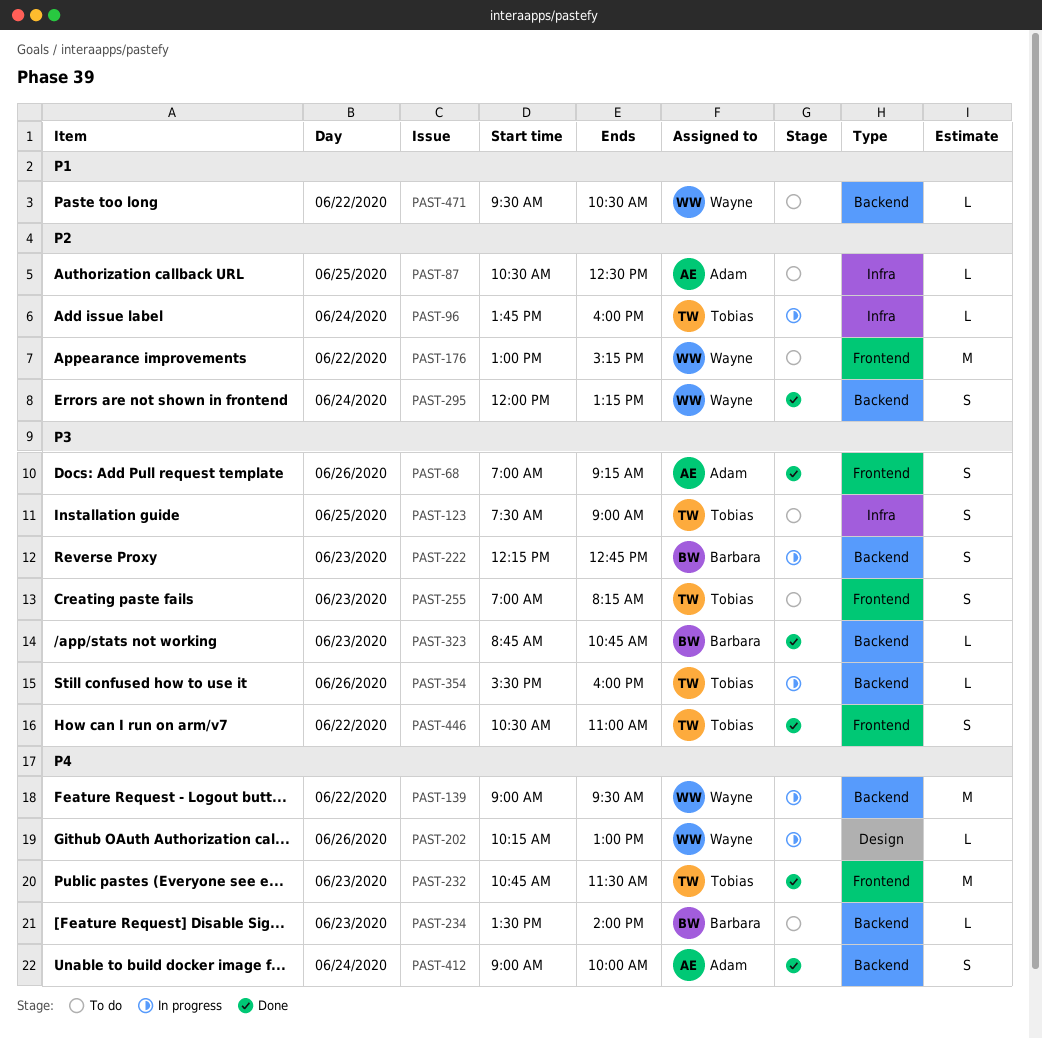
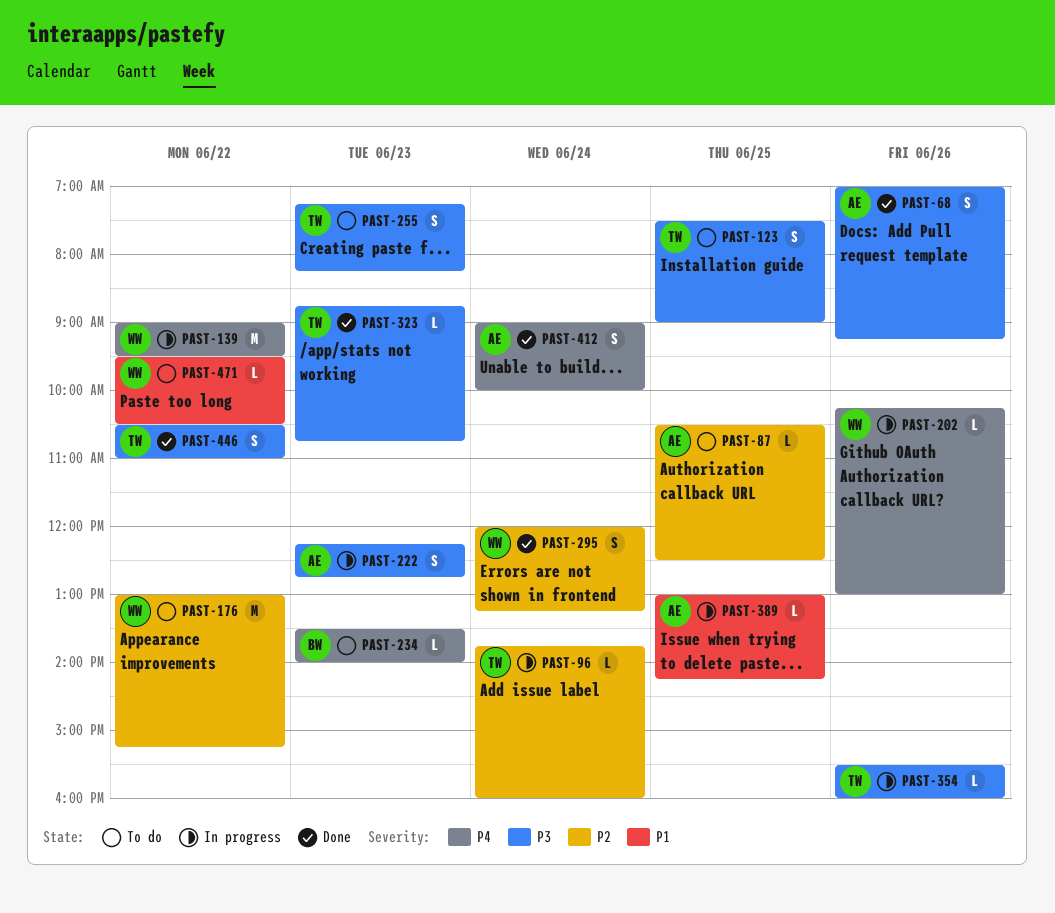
PAST-222, owner: Barbara -> Adam
PAST-232: present -> none
PAST-255, begins: 07:00 -> 07:15
PAST-323, owner: Barbara -> Tobias
PAST-389: none -> present

